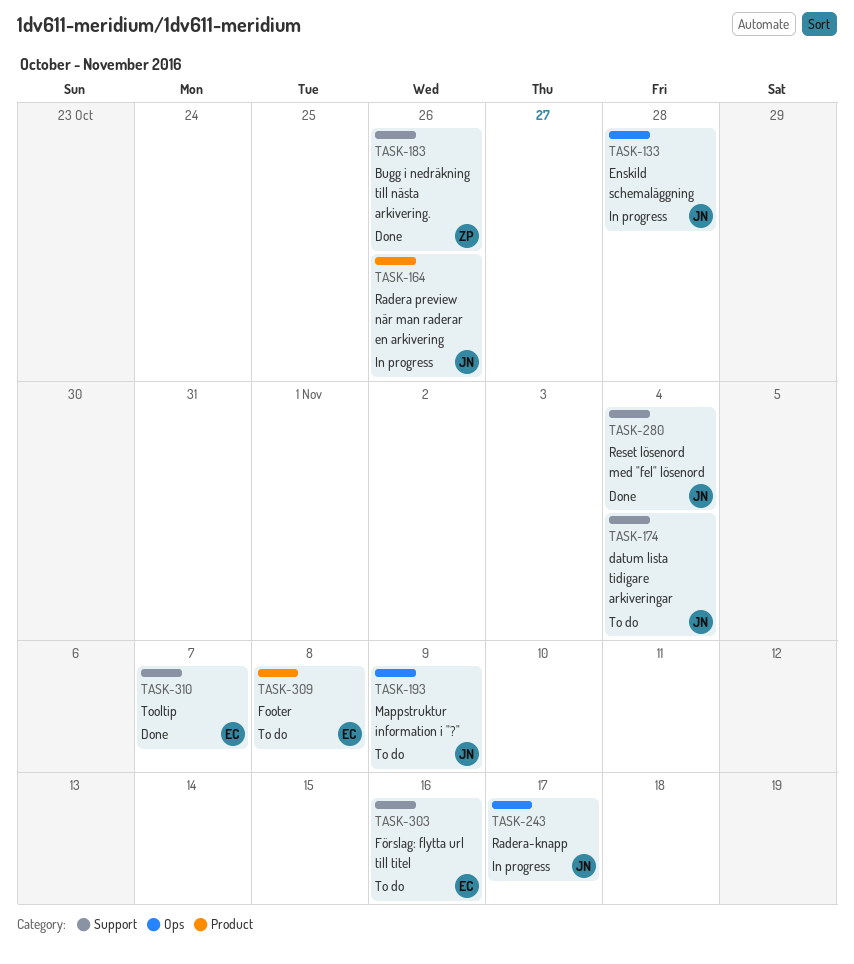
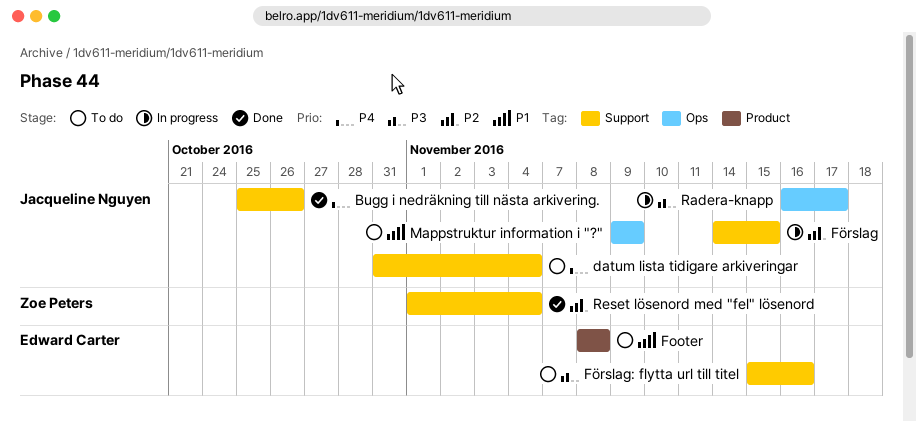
Bugg i nedräkning till nästa arkivering., owner: Zoe Peters -> Jacqueline Nguyen
Enskild schemaläggning: present -> none
Förslag: none -> present
Radera preview när man raderar en arkivering: present -> none
Reset lösenord med "fel" lösenord, owner: Jacqueline Nguyen -> Zoe Peters
Tooltip: present -> none

